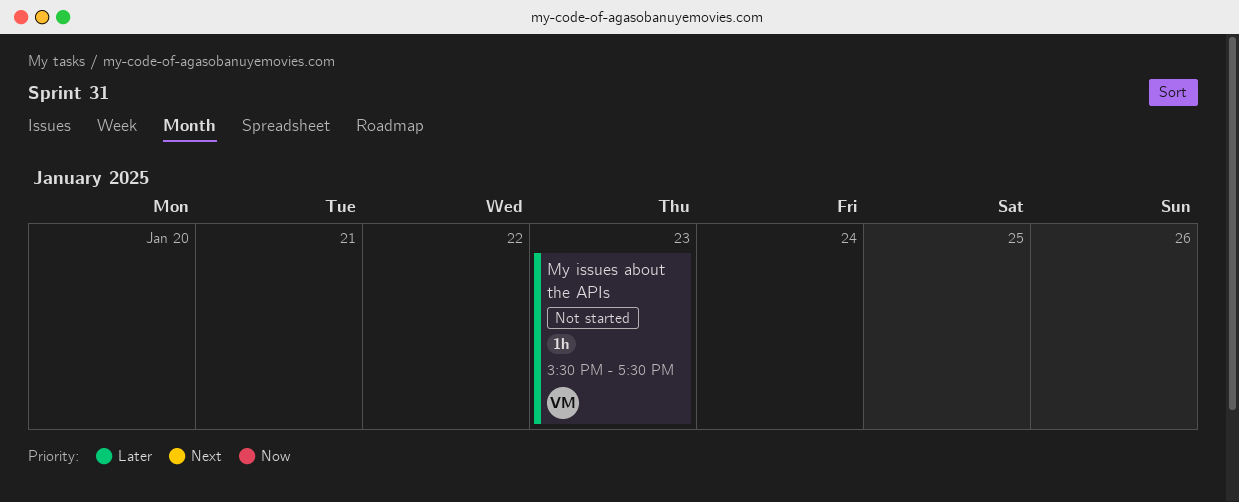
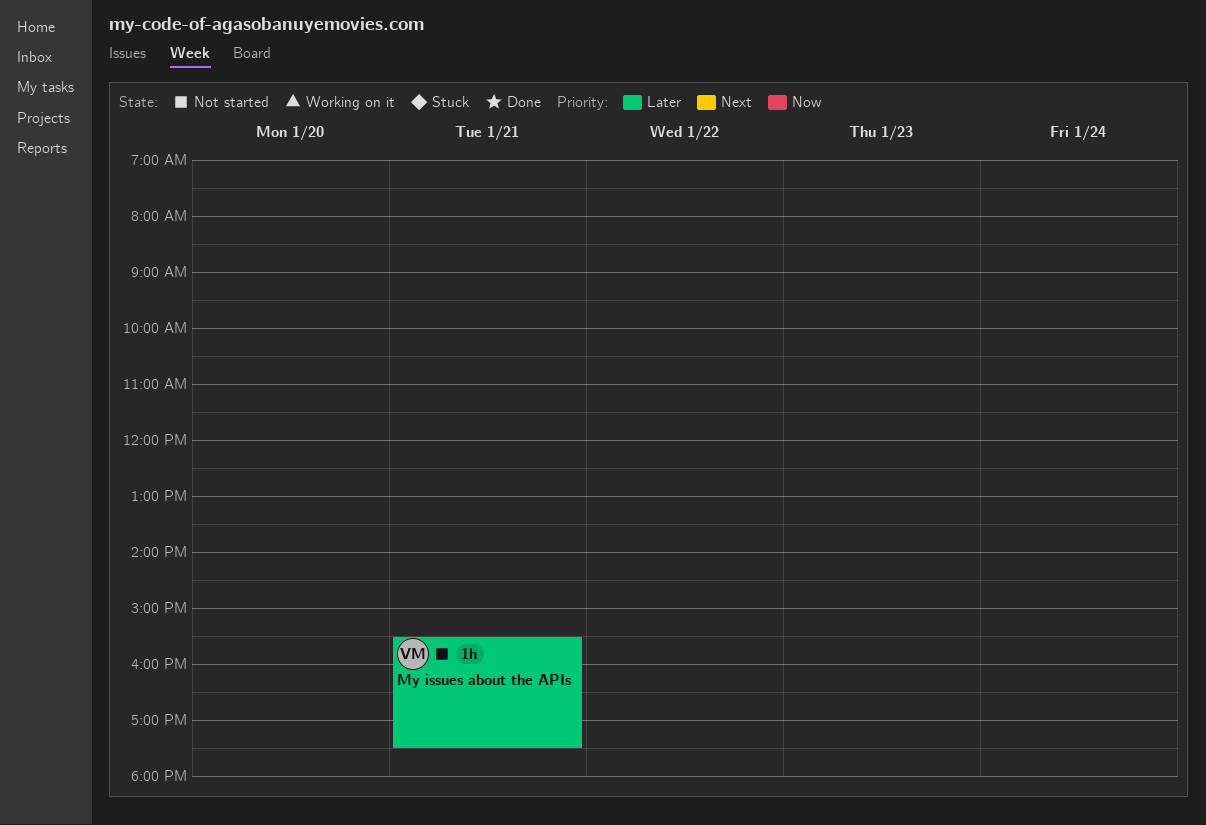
My issues about the APIs, day: Jan 23 -> Jan 21

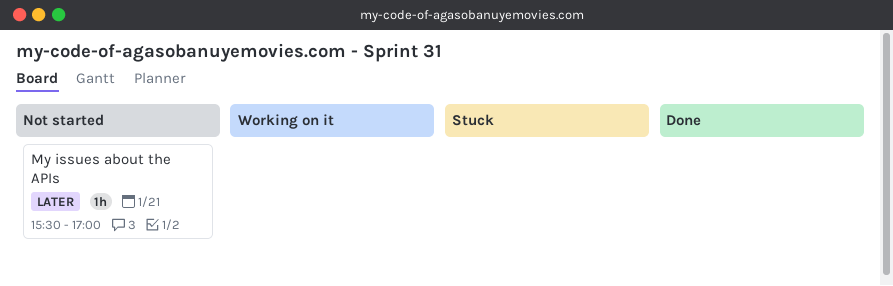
My issues about the APIs, ends: 17:30 -> 17:00

